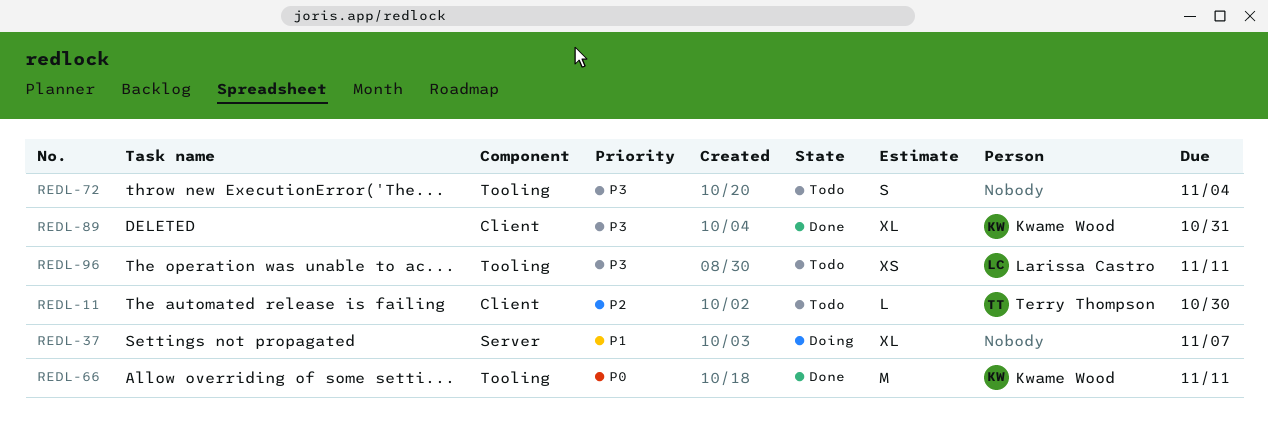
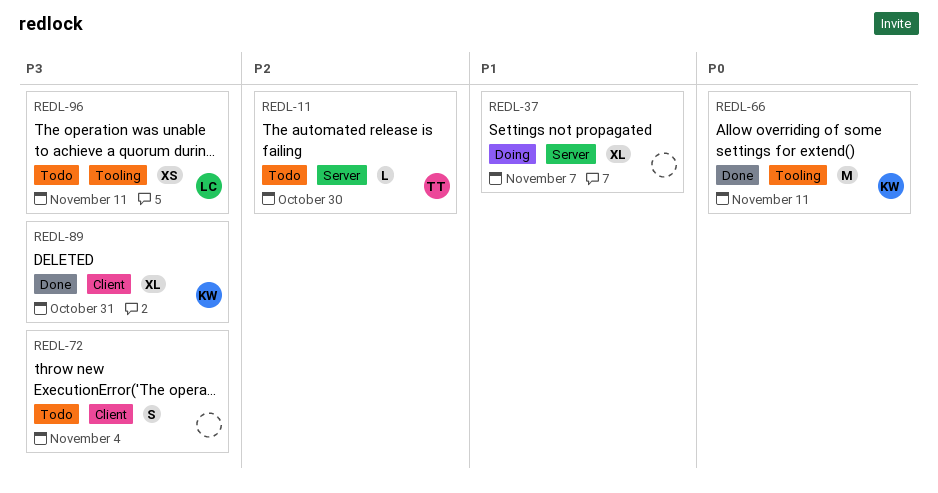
REDL-11, label: Client -> Server
REDL-72, label: Tooling -> Client

